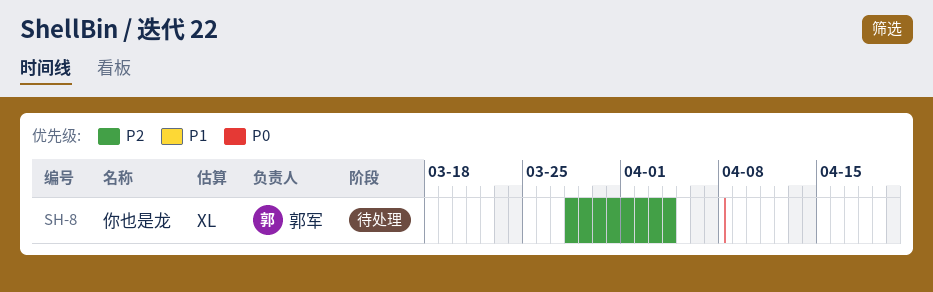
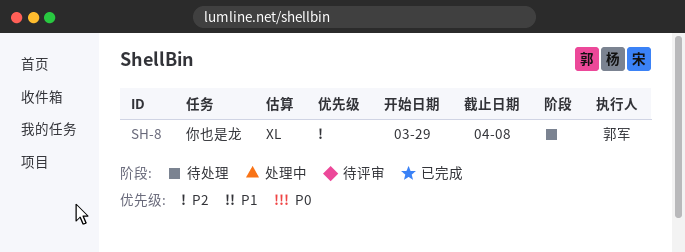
SH-8, start: Mar 28 -> Mar 29
SH-8, due: Apr 4 -> Apr 8

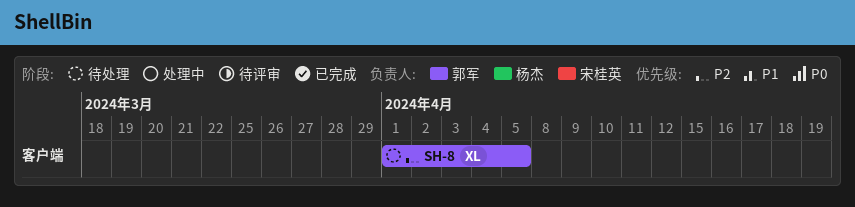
SH-8, start: Mar 29 -> Apr 1
SH-8, due: Apr 8 -> Apr 5

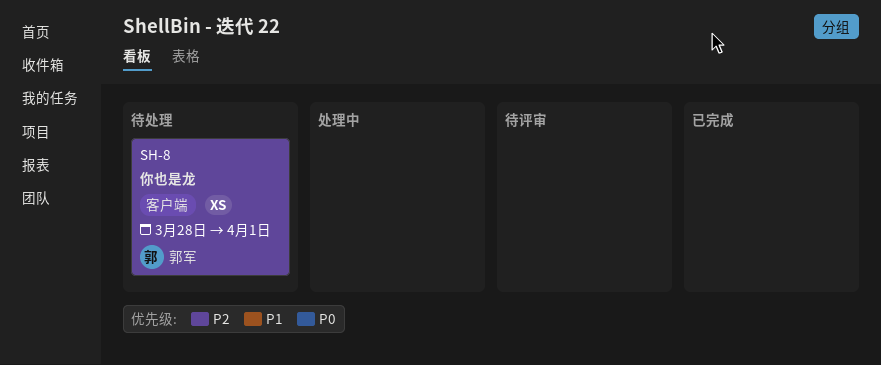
SH-8, estimate: XL -> XS
SH-8, start: Apr 1 -> Mar 28
SH-8, due: Apr 5 -> Apr 1

